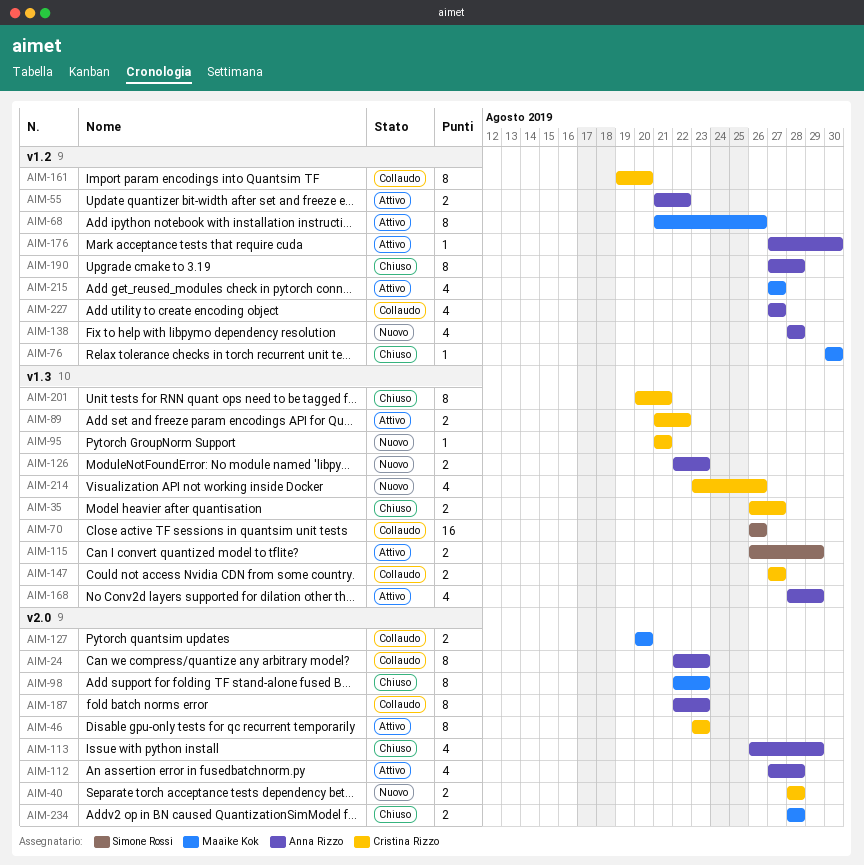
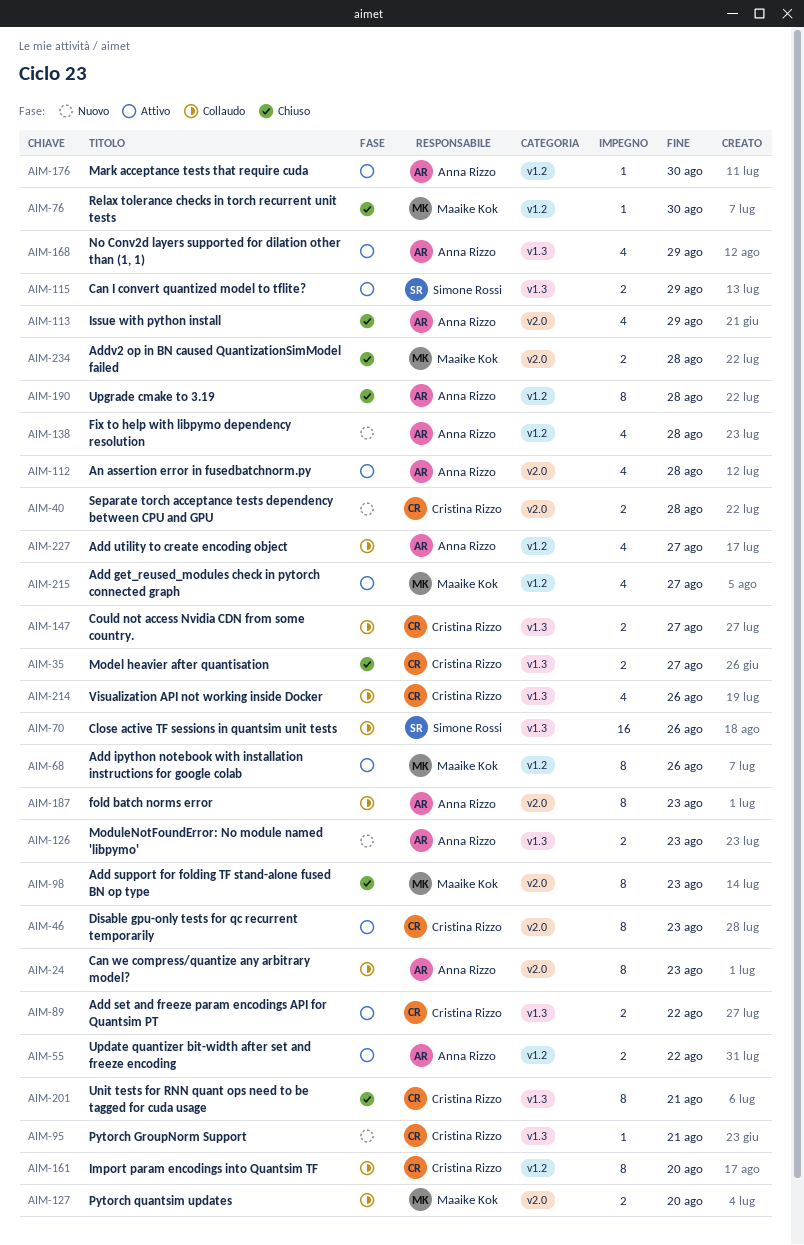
AIM-214, status: Nuovo -> Collaudo

